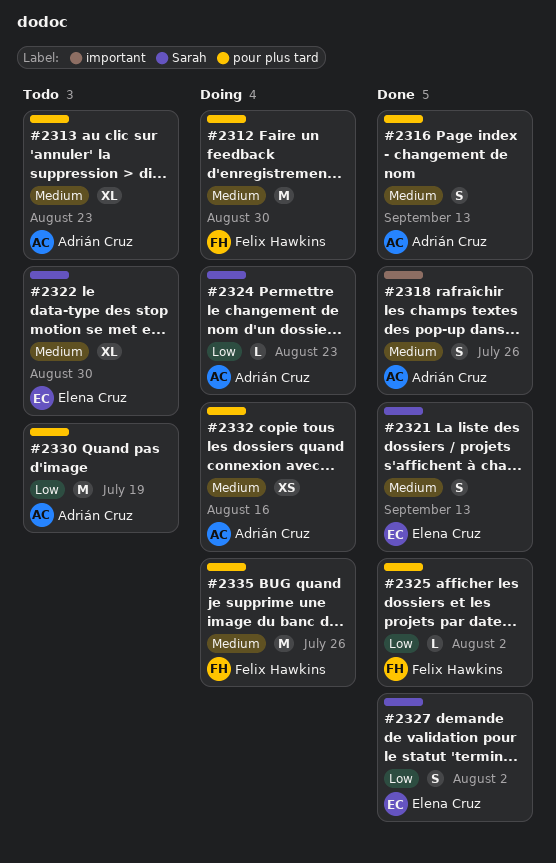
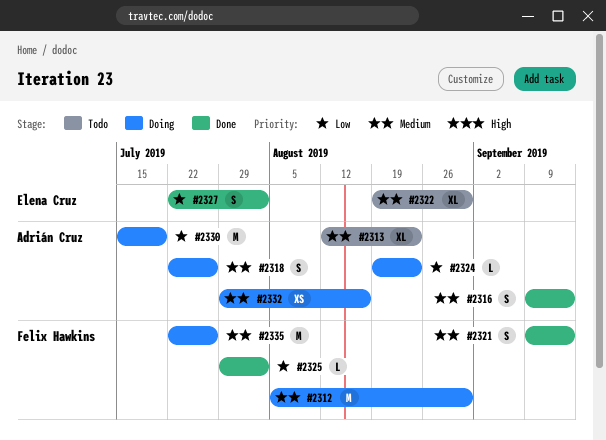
#2318, status: Done -> Doing
#2321, owner: Elena Cruz -> Felix Hawkins
#2330, status: Todo -> Doing

